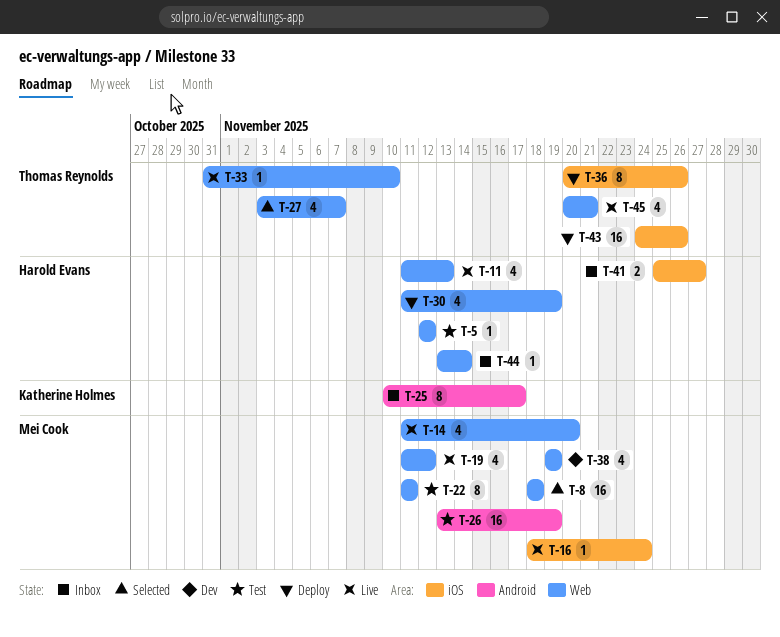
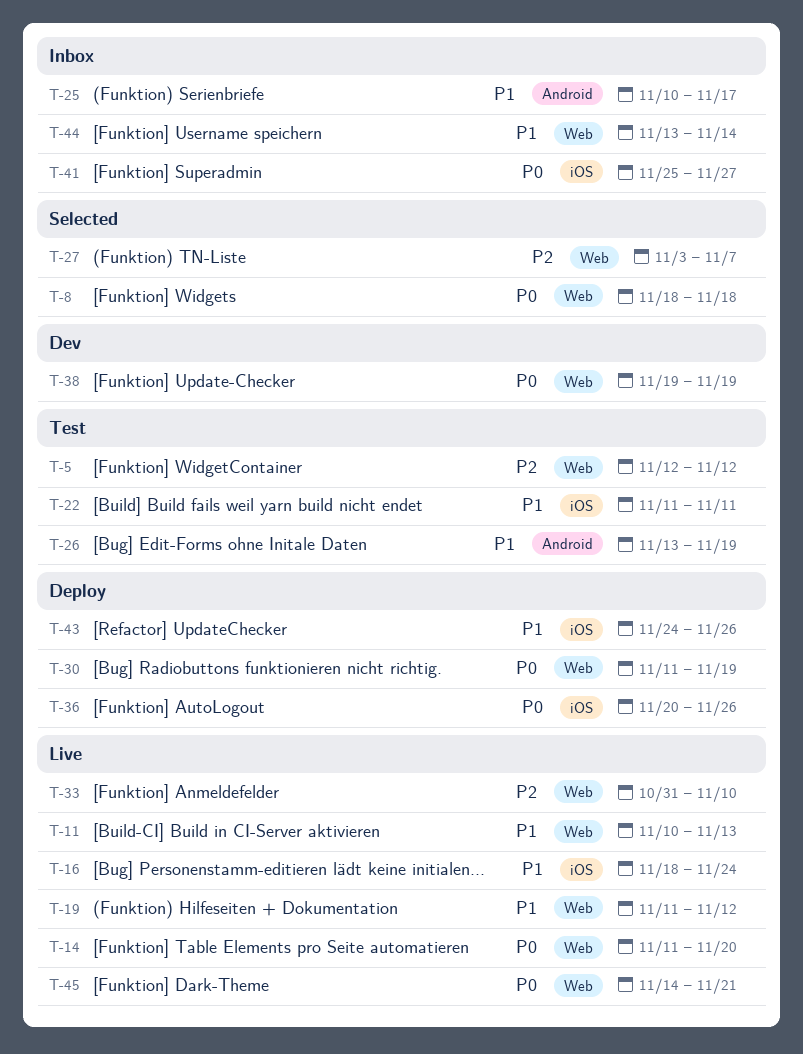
T-11, start: Nov 11 -> Nov 10
T-22, label: Web -> iOS
T-45, start: Nov 20 -> Nov 14

